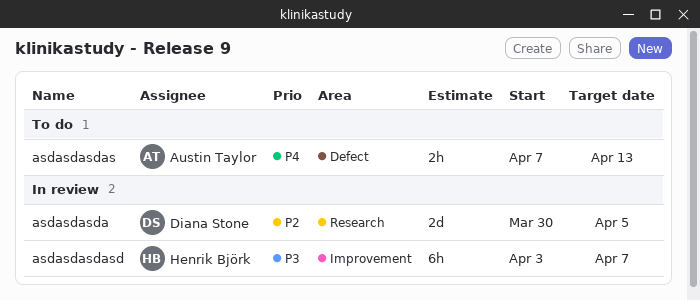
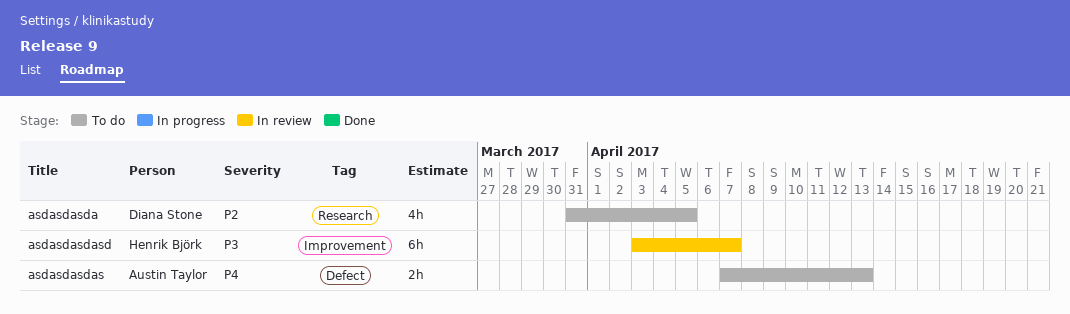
asdasdasda, status: In review -> To do
asdasdasda, estimate: 2d -> 4h
asdasdasda, start: Mar 30 -> Mar 31

